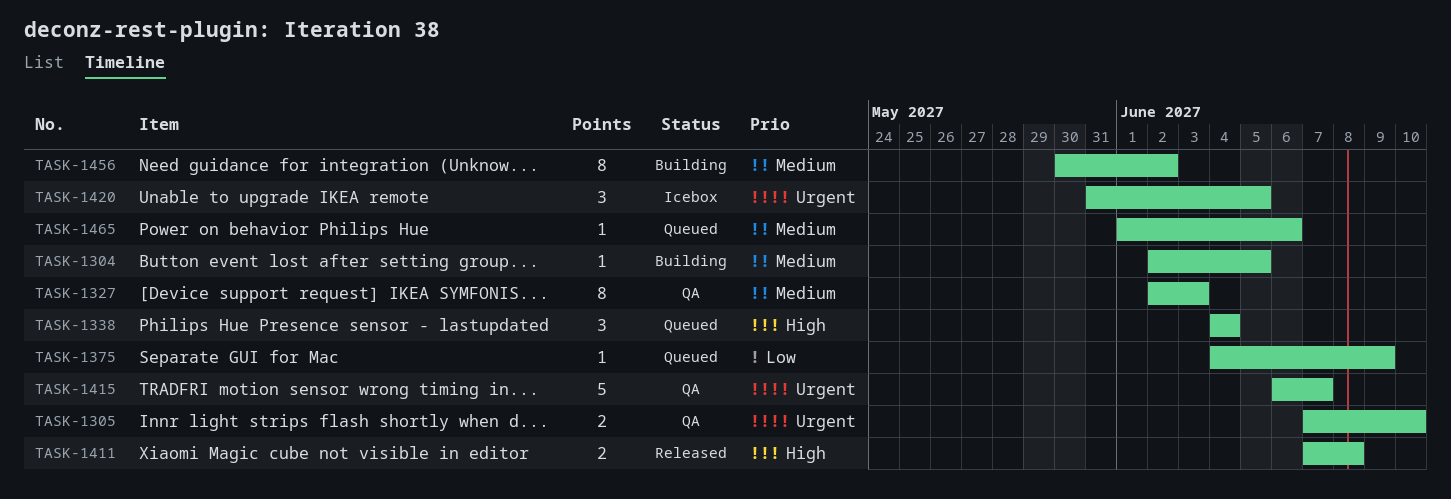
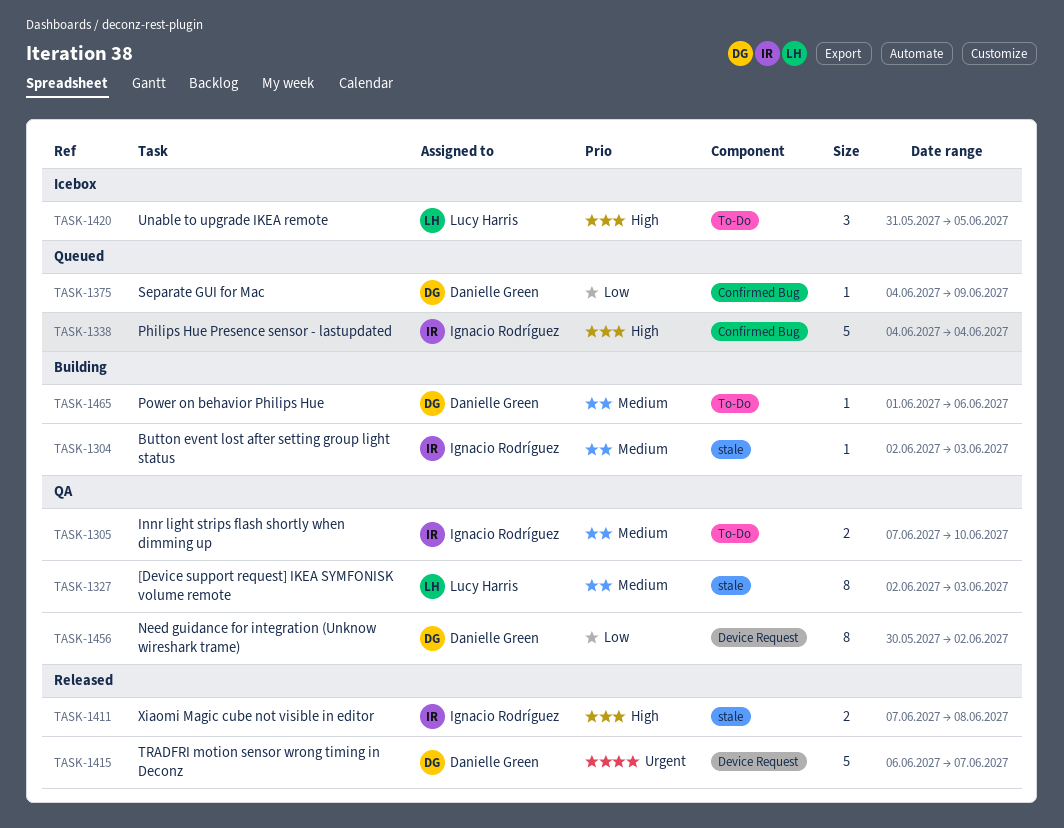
TASK-1304, due: Jun 5 -> Jun 3
TASK-1305, priority: Urgent -> Medium
TASK-1338, estimate: 3 -> 5
TASK-1415, status: QA -> Released
TASK-1420, priority: Urgent -> High
TASK-1456, status: Building -> QA
TASK-1456, priority: Medium -> Low
TASK-1465, status: Queued -> Building

